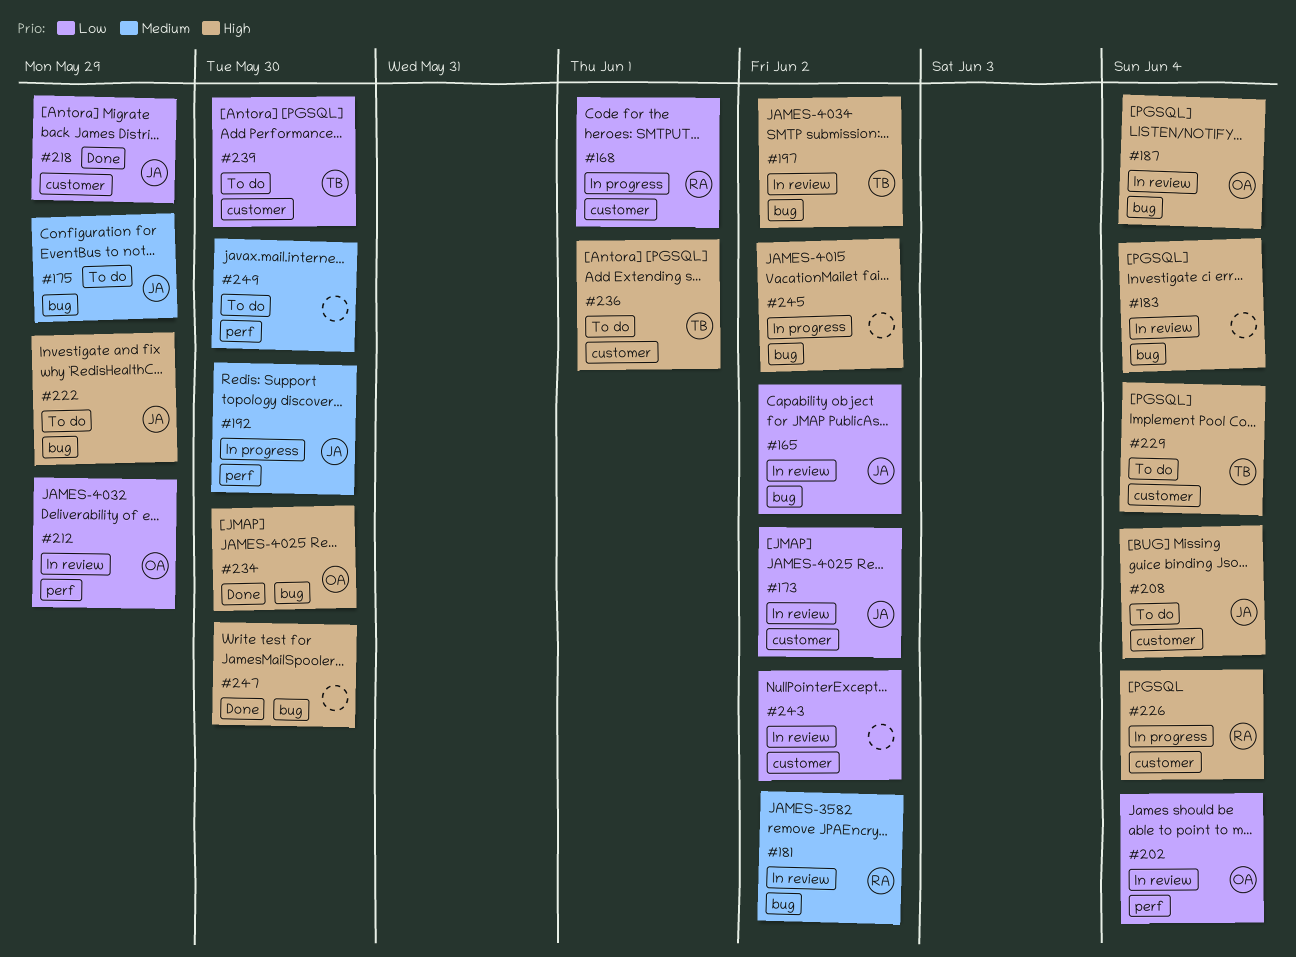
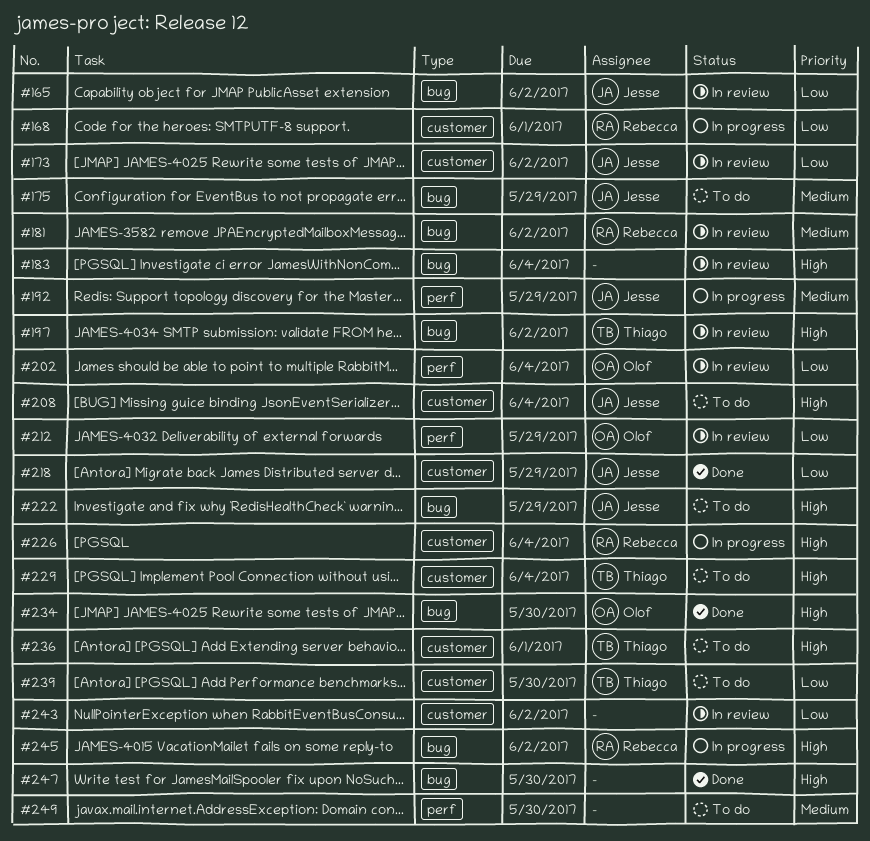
#187: present -> none
#192, due: May 30 -> May 29
#245, owner: none -> Rebecca

